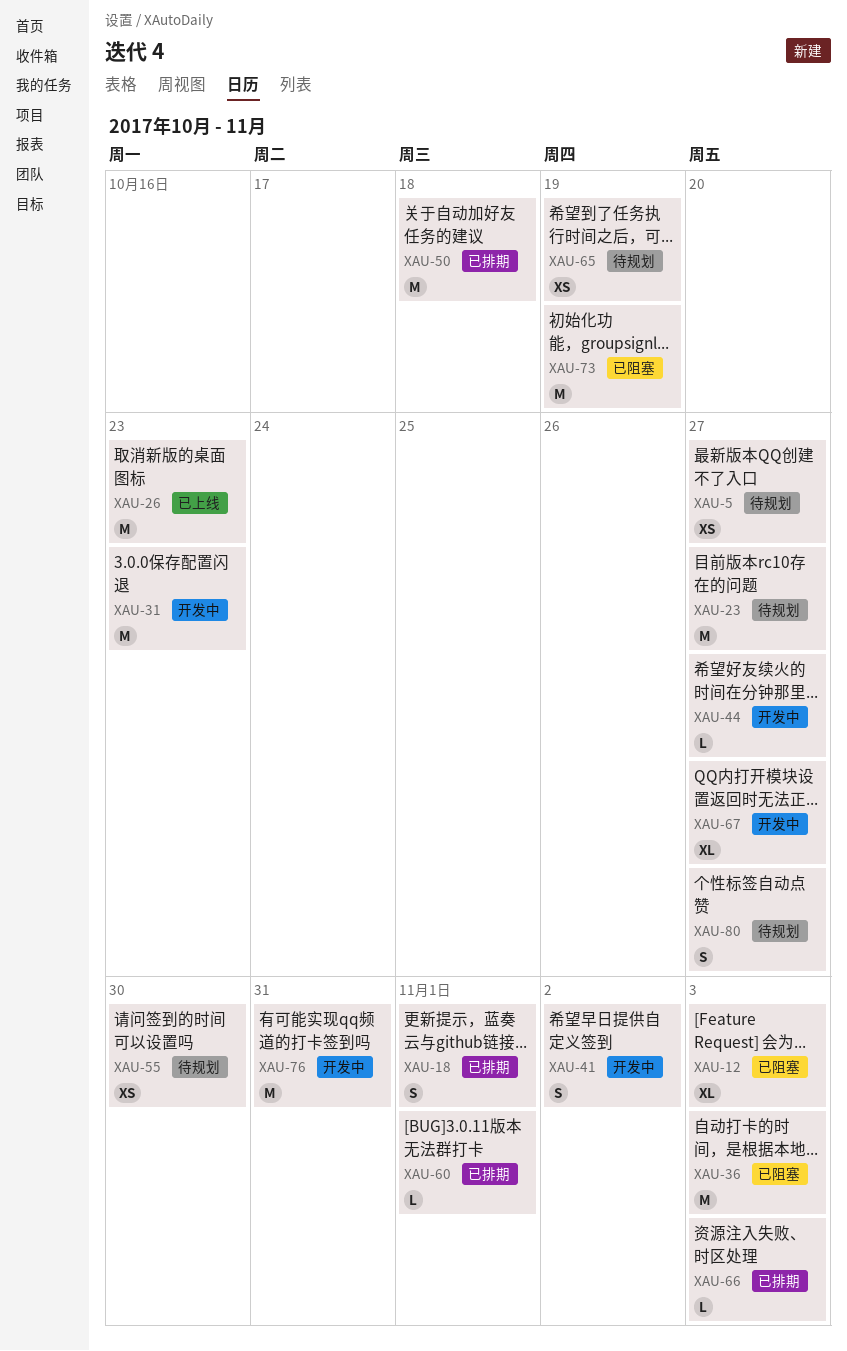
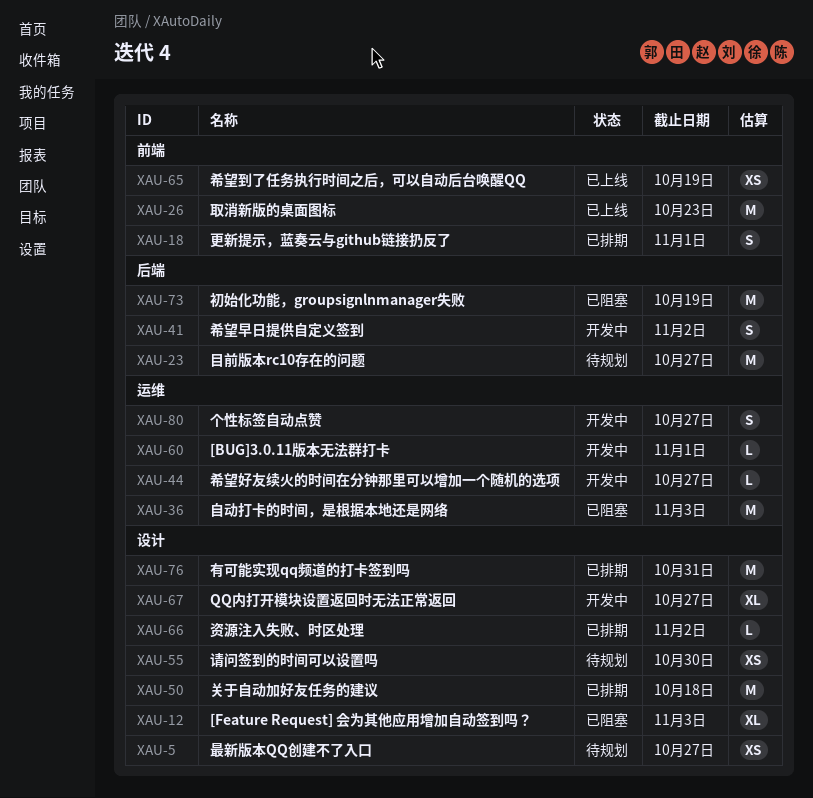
XAU-31: present -> none
XAU-60, status: 已排期 -> 开发中
XAU-65, status: 待规划 -> 已上线
XAU-66, due: Nov 3 -> Nov 2
XAU-76, status: 开发中 -> 已排期
XAU-80, status: 待规划 -> 开发中

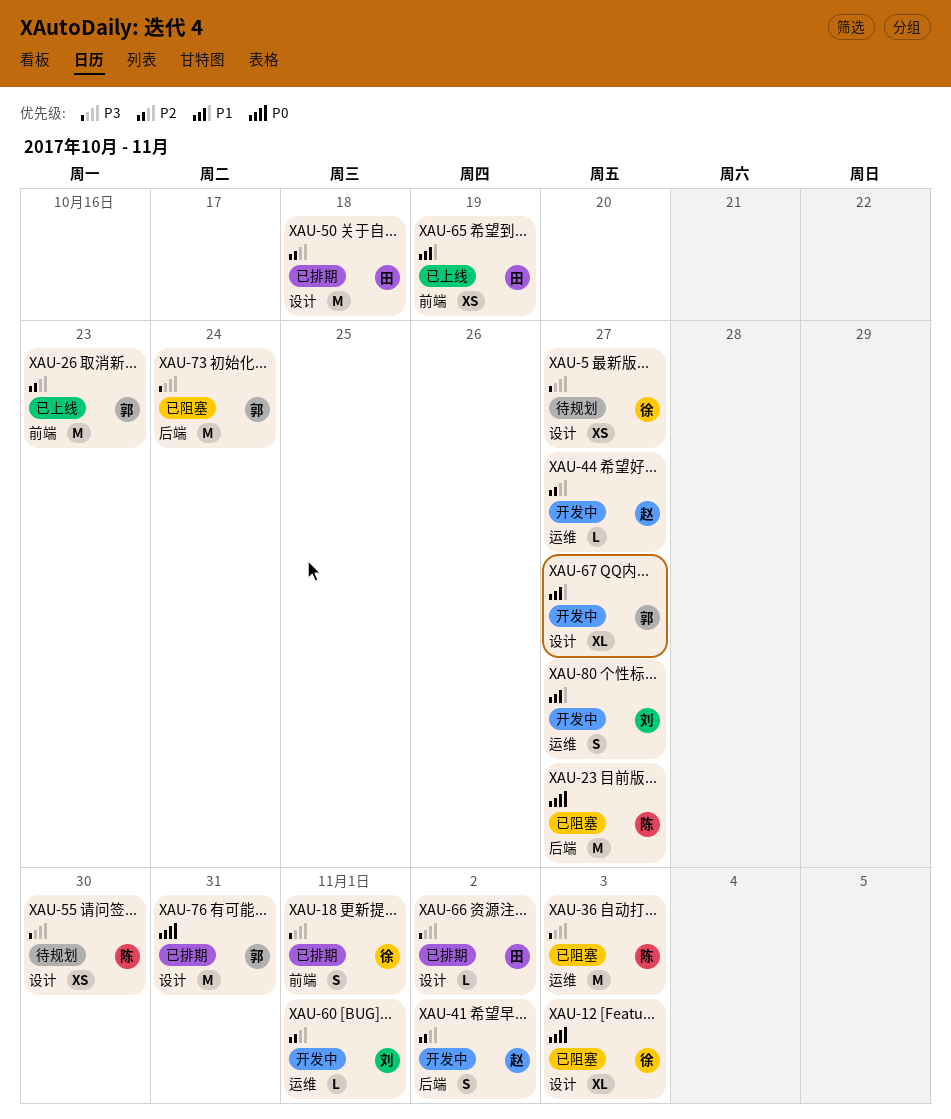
XAU-23, status: 待规划 -> 已阻塞
XAU-73, due: Oct 19 -> Oct 24

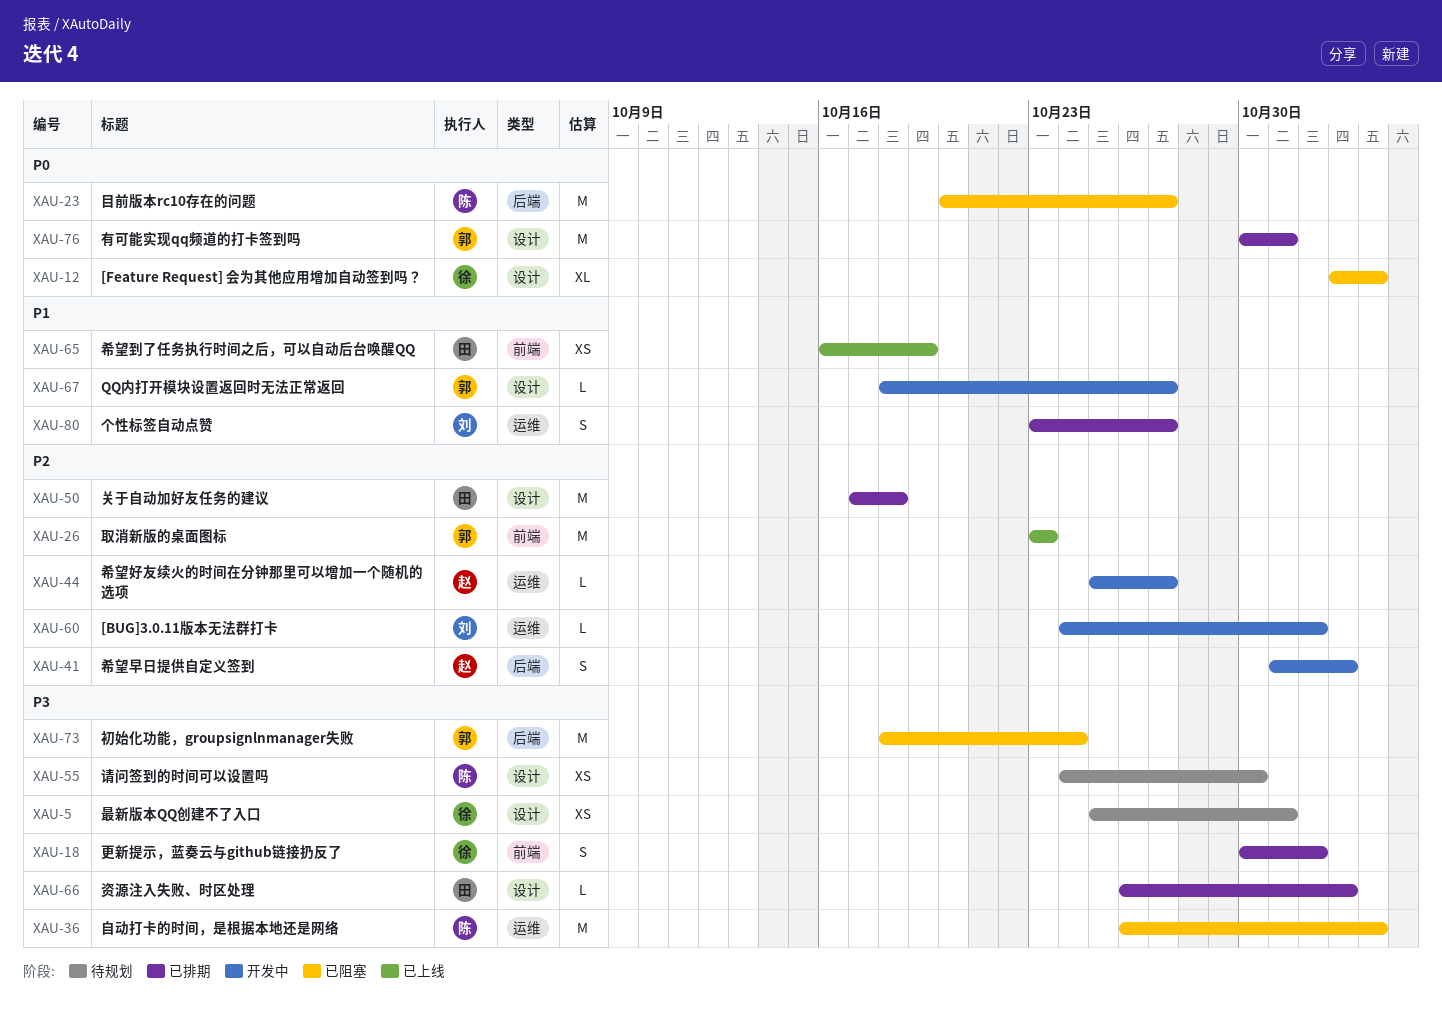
XAU-5, due: Oct 27 -> Oct 31
XAU-67, estimate: XL -> L
XAU-80, status: 开发中 -> 已排期

